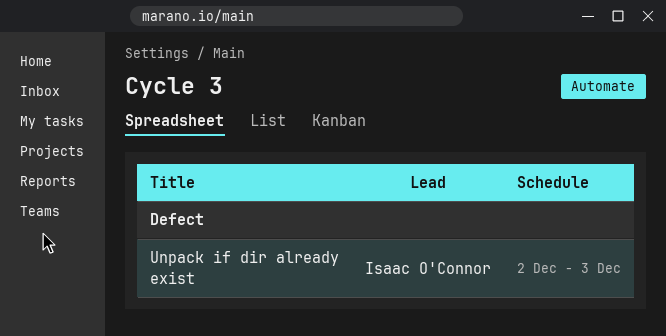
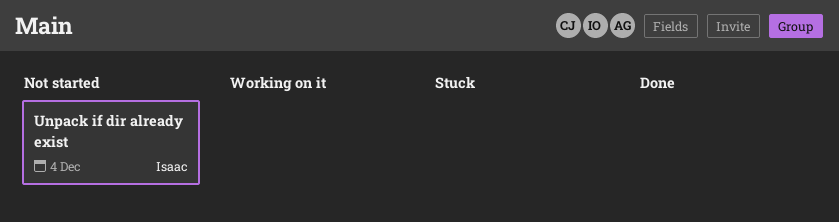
Unpack if dir already exist, due: Dec 3 -> Dec 4

